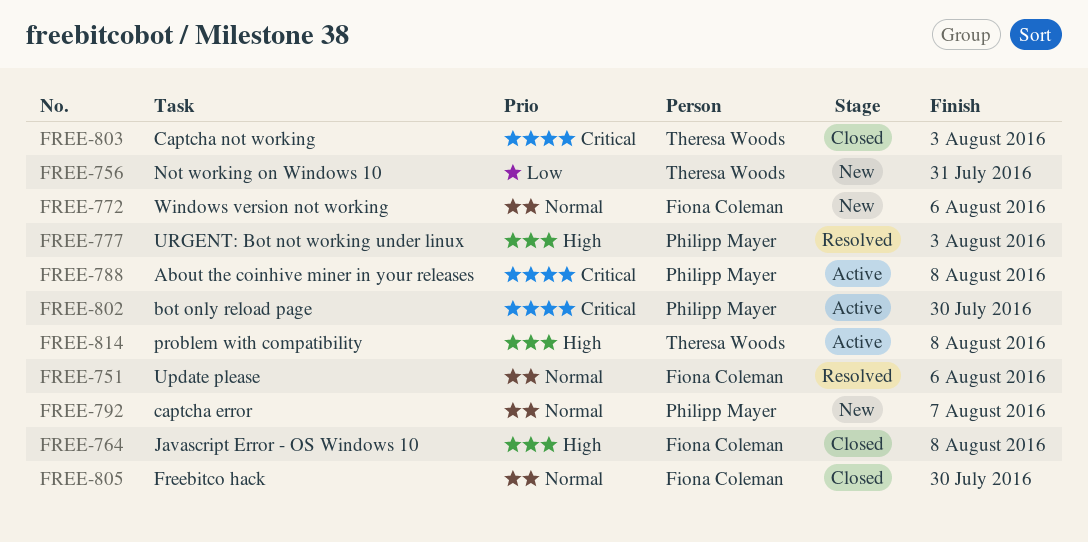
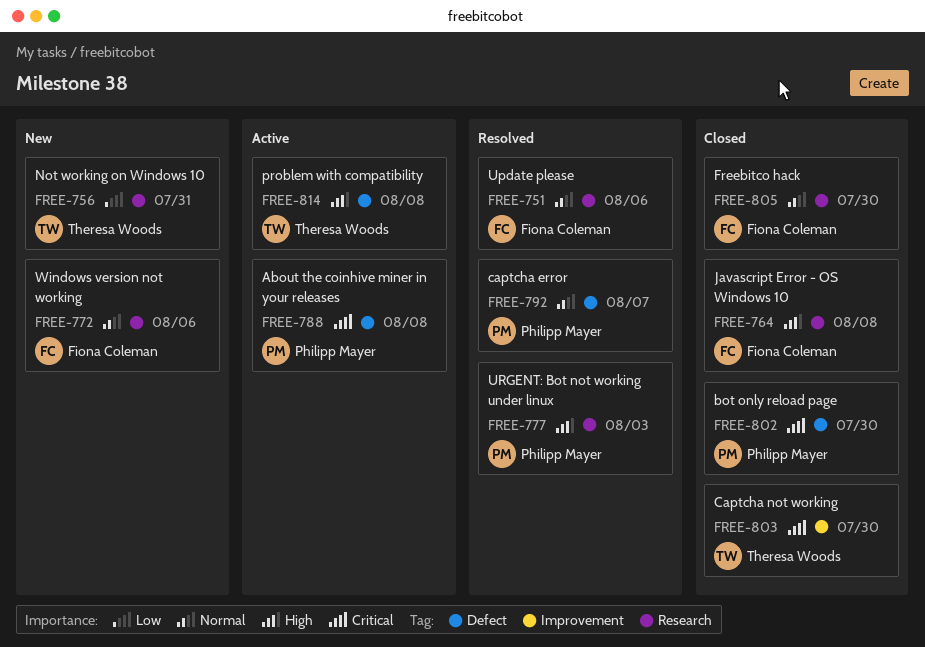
FREE-792, status: New -> Resolved
FREE-802, status: Active -> Closed
FREE-803, due: Aug 3 -> Jul 30

